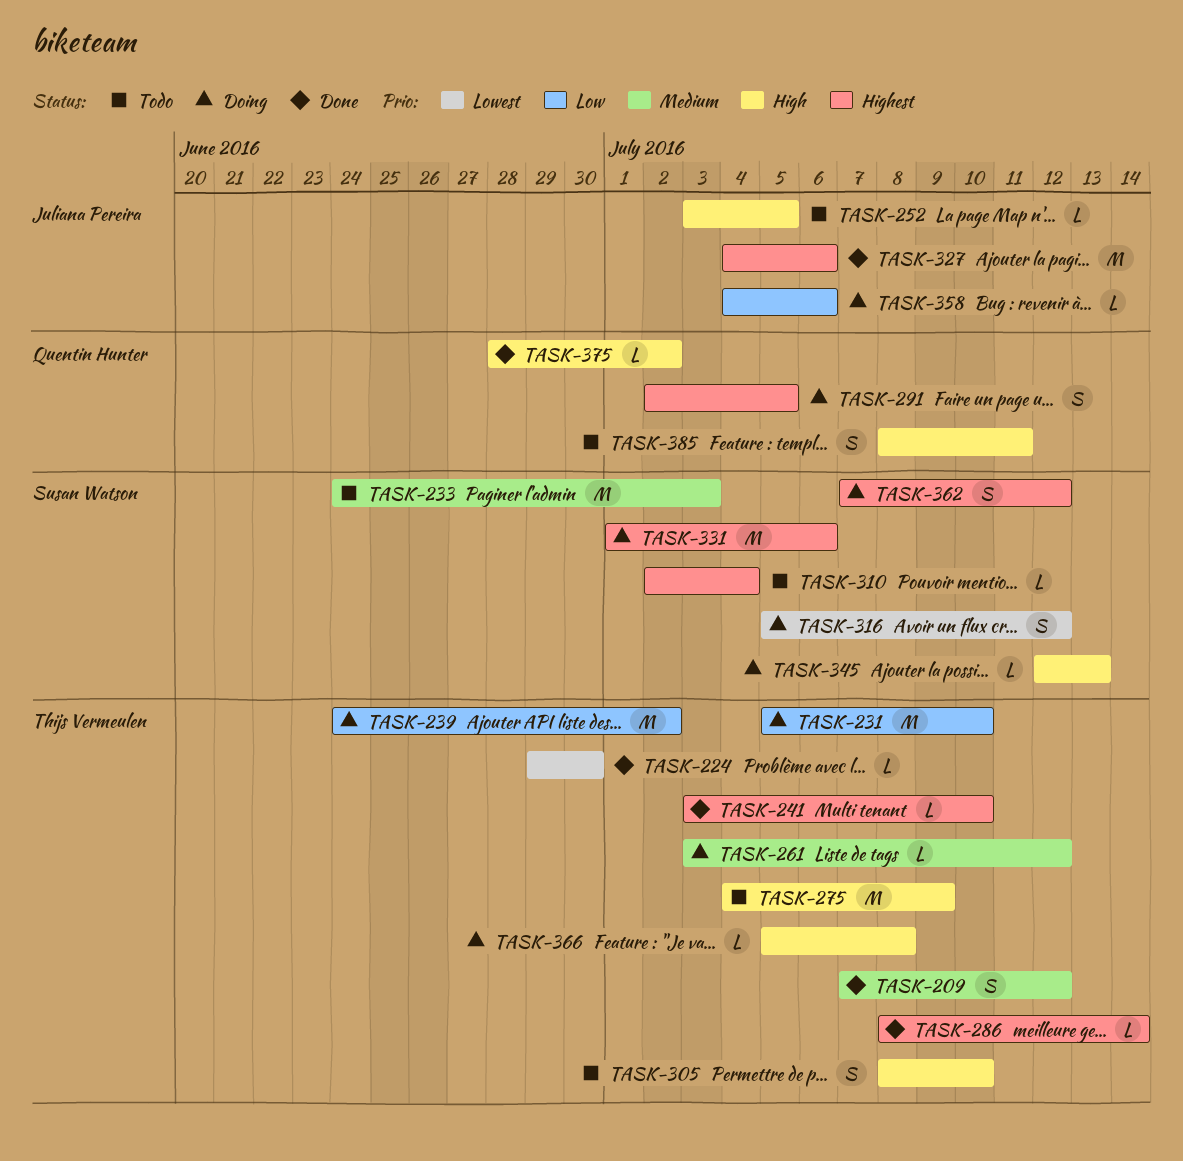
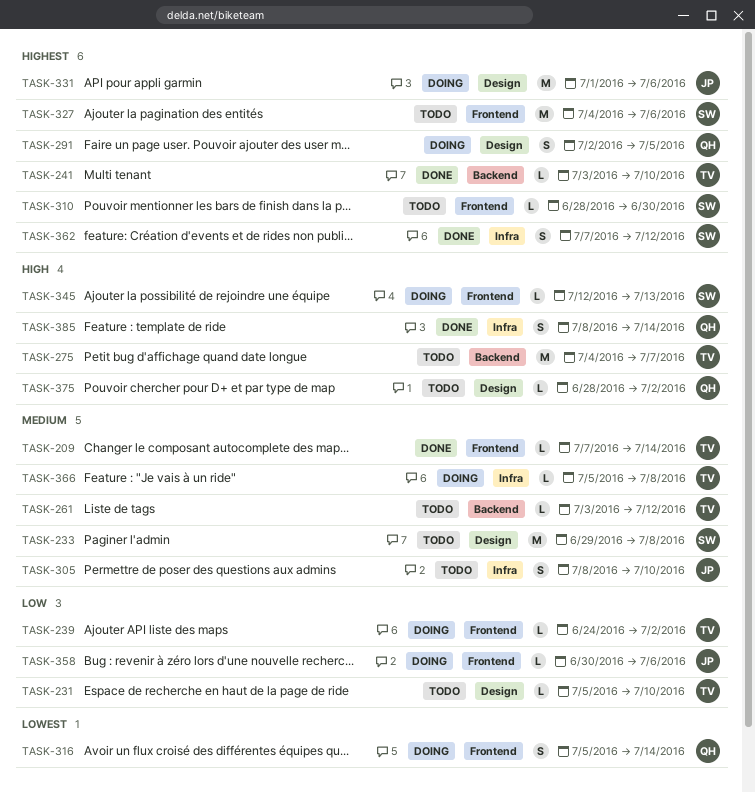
TASK-209, estimate: S -> L
TASK-209, due: Jul 12 -> Jul 14
TASK-224: present -> none
TASK-231, status: Doing -> Todo
TASK-231, estimate: M -> L
TASK-233, start: Jun 24 -> Jun 29
TASK-233, due: Jul 3 -> Jul 8
TASK-239, estimate: M -> L
TASK-252: present -> none
TASK-261, status: Doing -> Todo
TASK-275, due: Jul 9 -> Jul 7
TASK-286: present -> none
TASK-305, owner: Thijs Vermeulen -> Juliana Pereira
TASK-305, priority: High -> Medium
TASK-310, start: Jul 2 -> Jun 28
TASK-310, due: Jul 4 -> Jun 30
TASK-316, owner: Susan Watson -> Quentin Hunter
TASK-316, due: Jul 12 -> Jul 14
TASK-327, status: Done -> Todo
TASK-327, owner: Juliana Pereira -> Susan Watson
TASK-331, owner: Susan Watson -> Juliana Pereira
TASK-358, start: Jul 4 -> Jun 30
TASK-362, status: Doing -> Done
TASK-366, priority: High -> Medium
TASK-375, status: Done -> Todo
TASK-385, status: Todo -> Done
TASK-385, due: Jul 11 -> Jul 14

